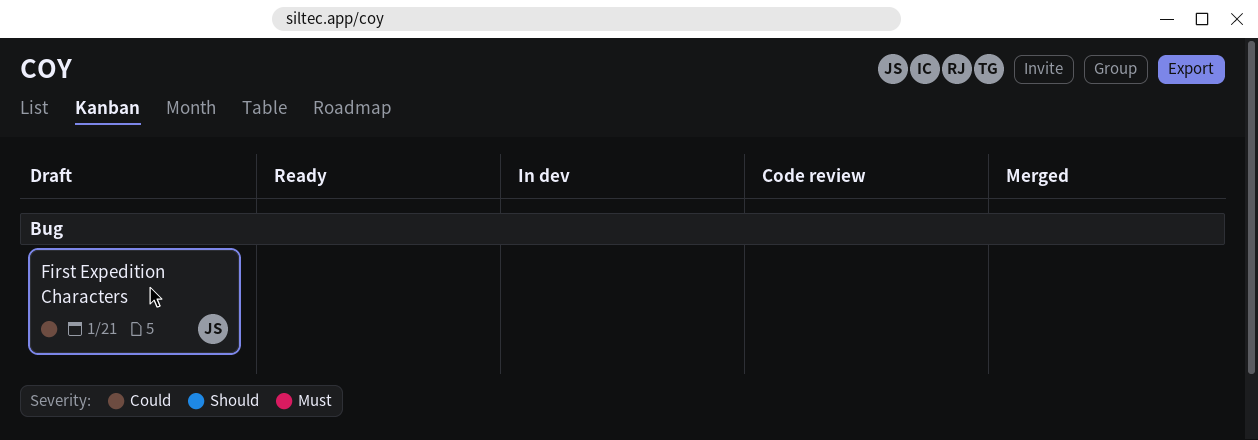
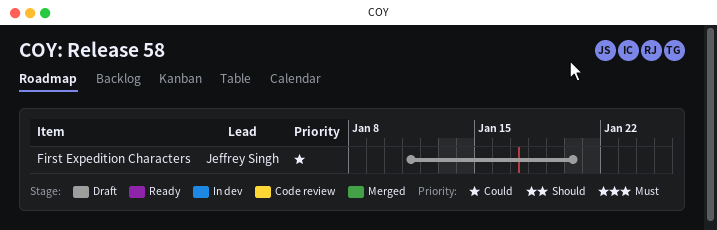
First Expedition Characters, due: Jan 21 -> Jan 20

